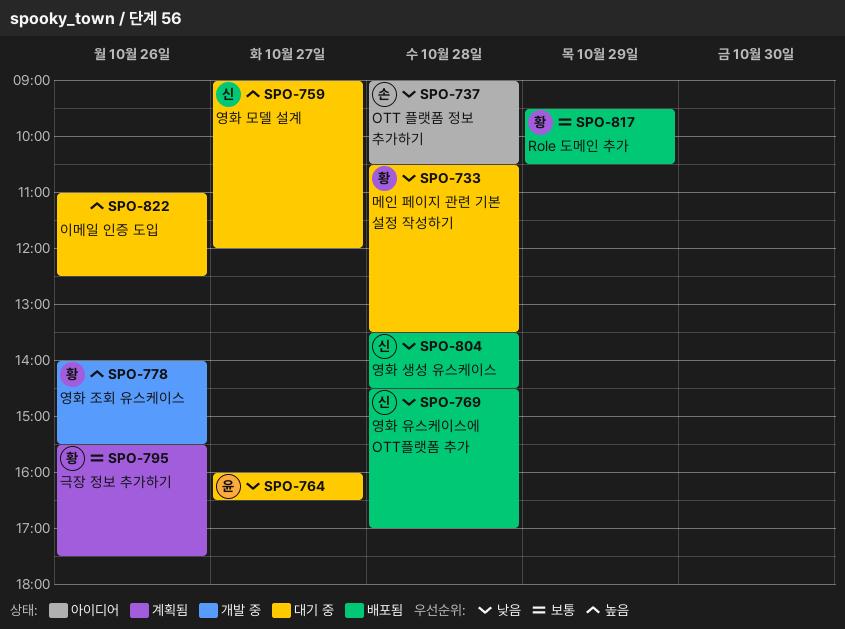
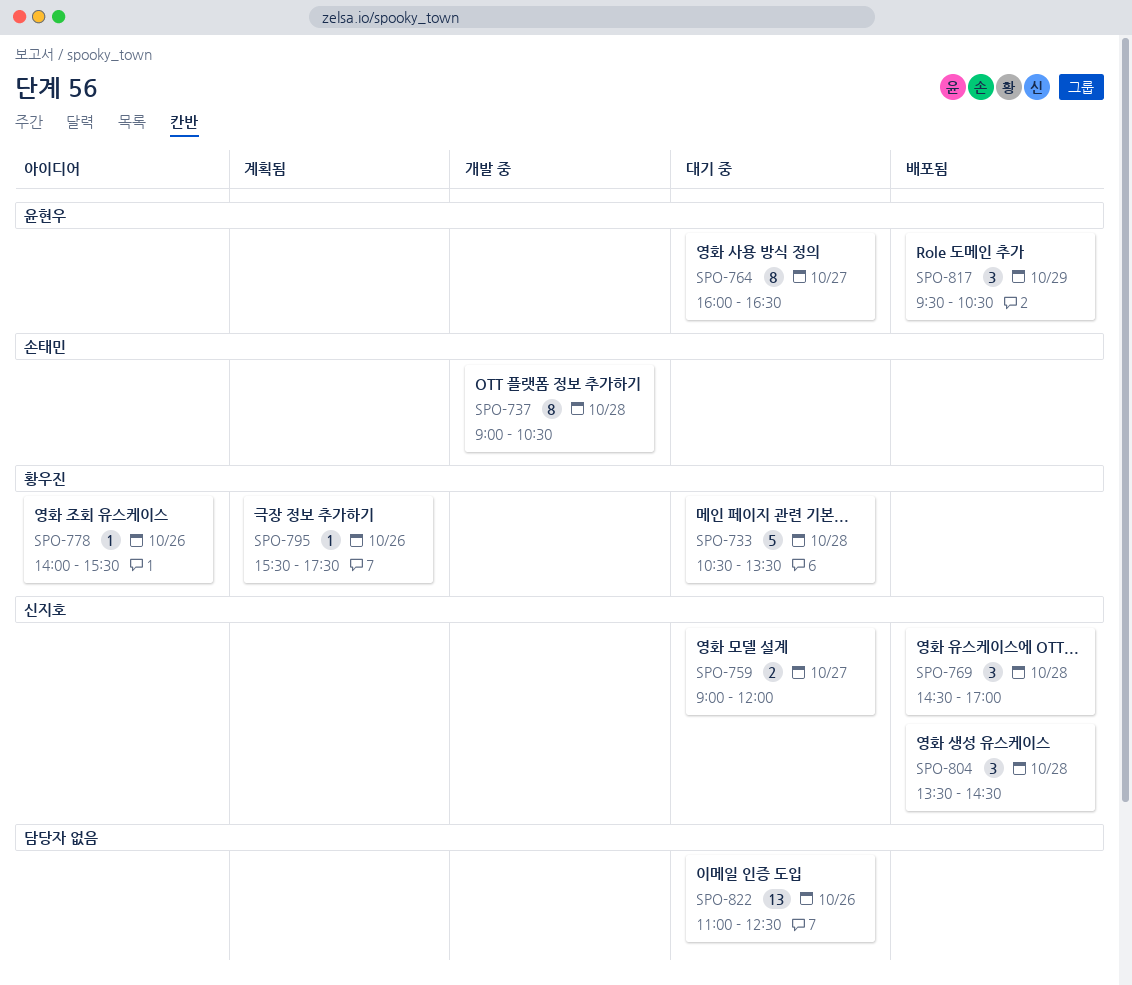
SPO-737, status: 아이디어 -> 개발 중
SPO-778, status: 개발 중 -> 아이디어
SPO-817, owner: 황우진 -> 윤현우

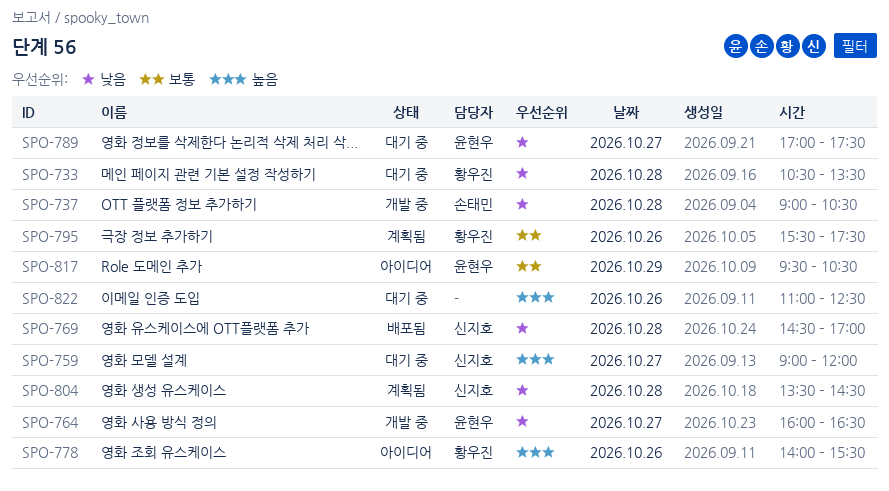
SPO-764, status: 대기 중 -> 개발 중
SPO-789: none -> present
SPO-804, status: 배포됨 -> 계획됨
SPO-817, status: 배포됨 -> 아이디어

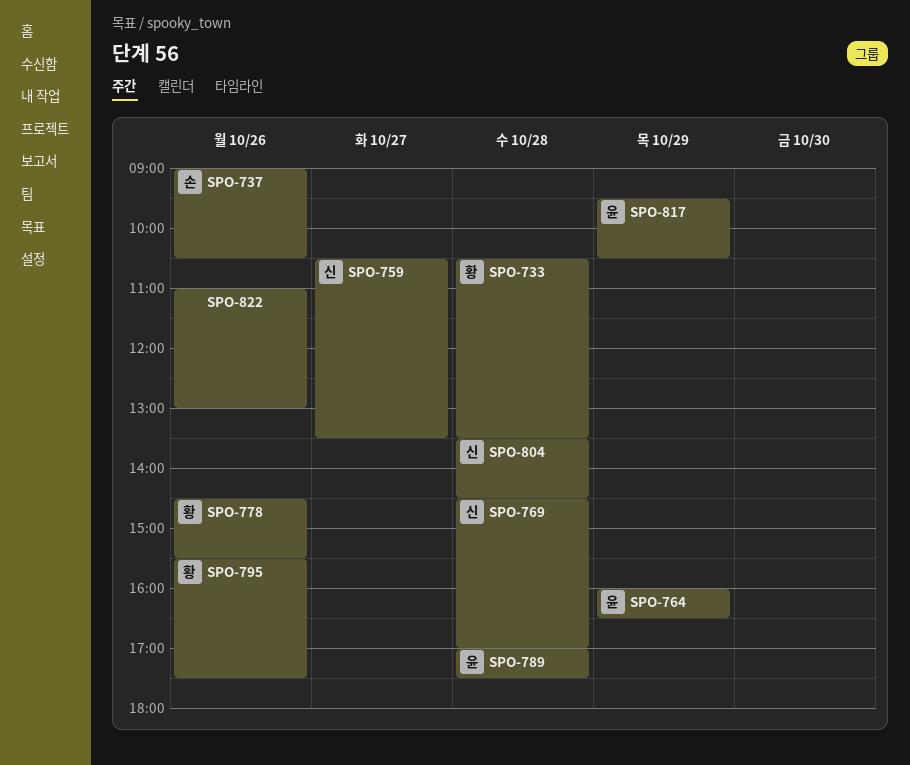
SPO-737, day: Oct 28 -> Oct 26
SPO-759, begins: 09:00 -> 10:30
SPO-759, ends: 12:00 -> 13:30
SPO-764, day: Oct 27 -> Oct 29
SPO-778, begins: 14:00 -> 14:30
SPO-789, day: Oct 27 -> Oct 28
SPO-822, ends: 12:30 -> 13:00

